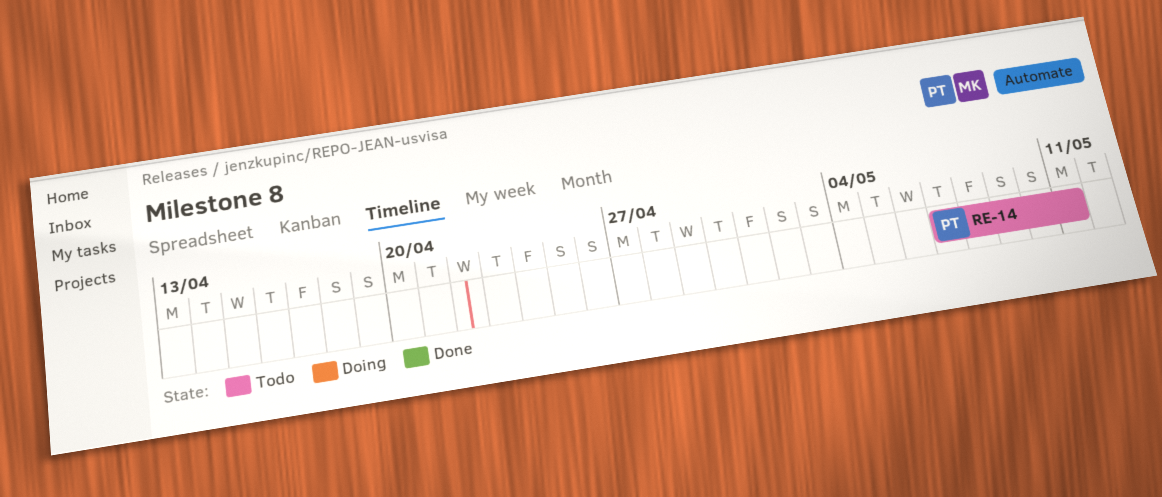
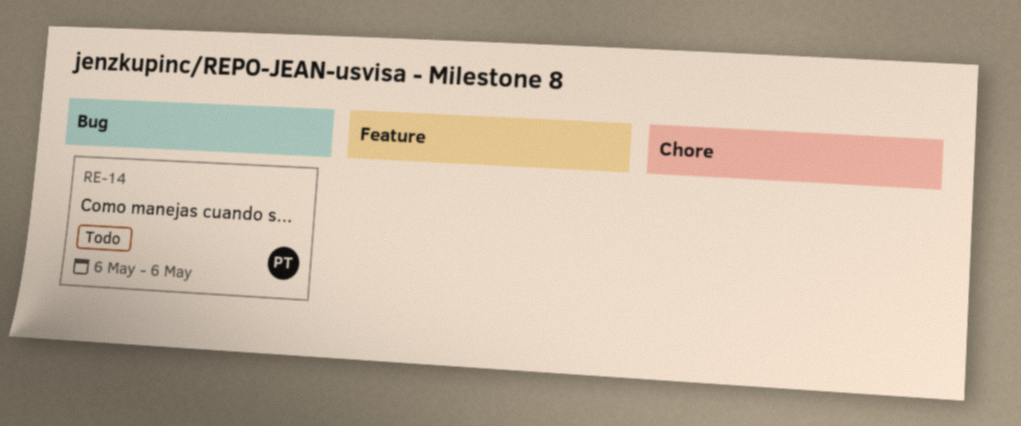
RE-14, start: May 7 -> May 6
RE-14, due: May 11 -> May 6

